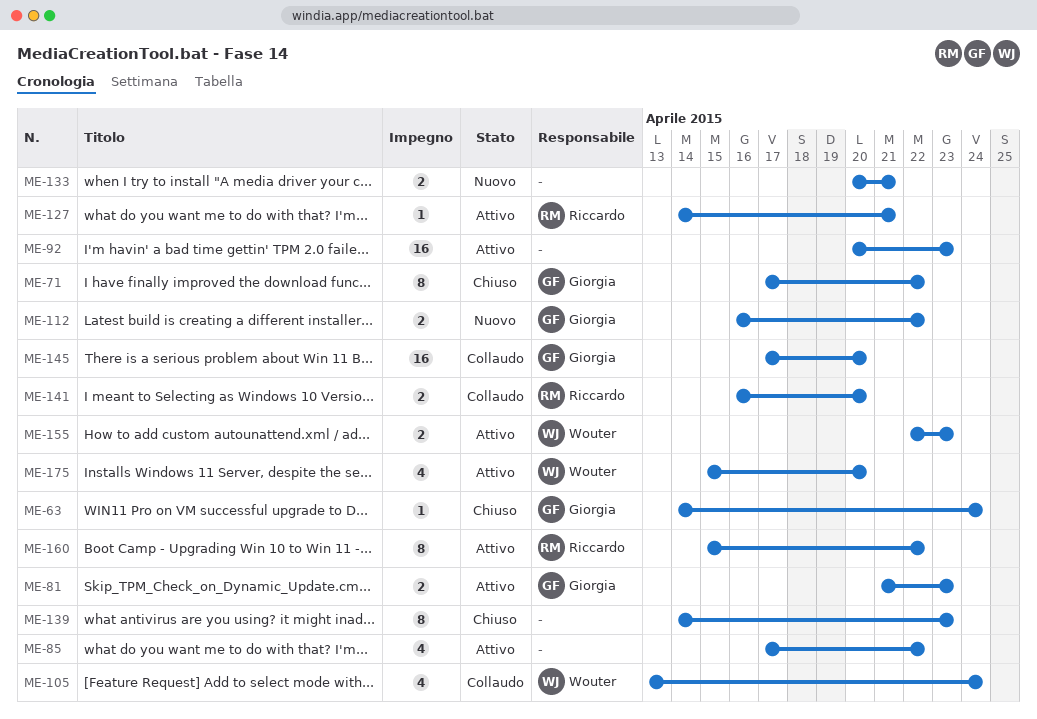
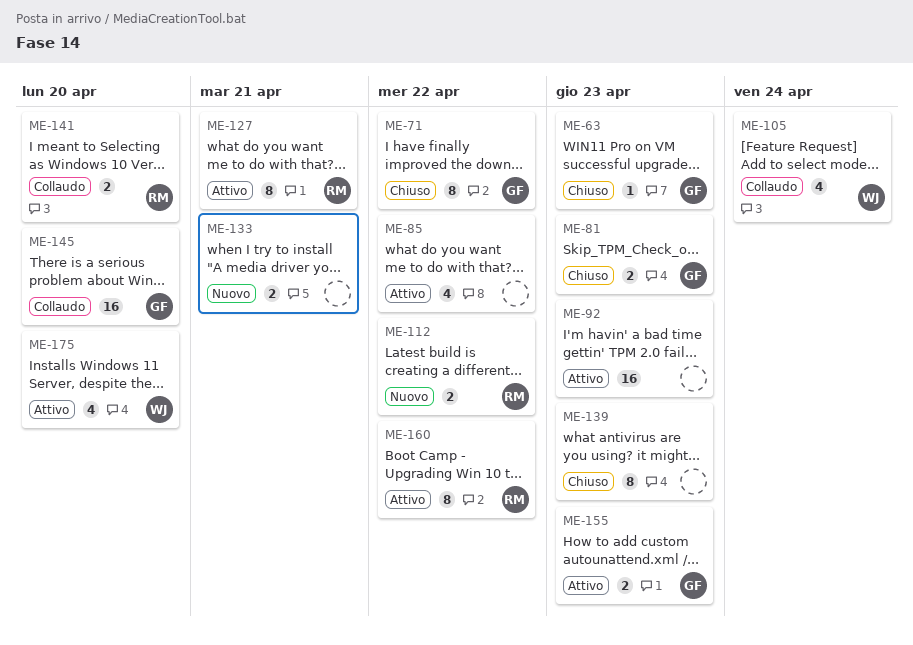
ME-63, due: Apr 24 -> Apr 23
ME-81, status: Attivo -> Chiuso
ME-112, owner: Giorgia -> Riccardo
ME-127, estimate: 1 -> 8
ME-155, owner: Wouter -> Giorgia

